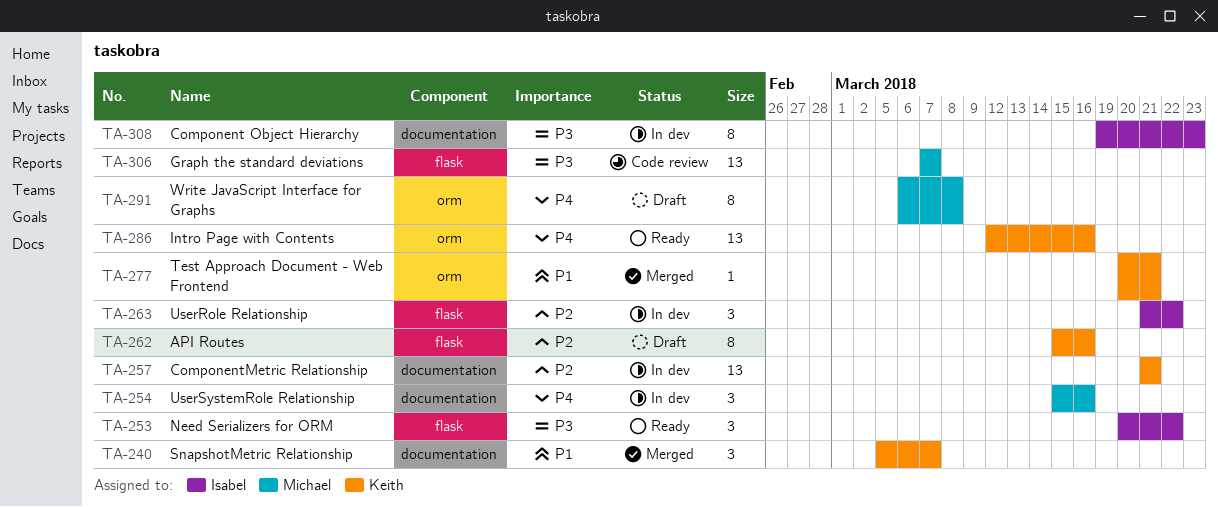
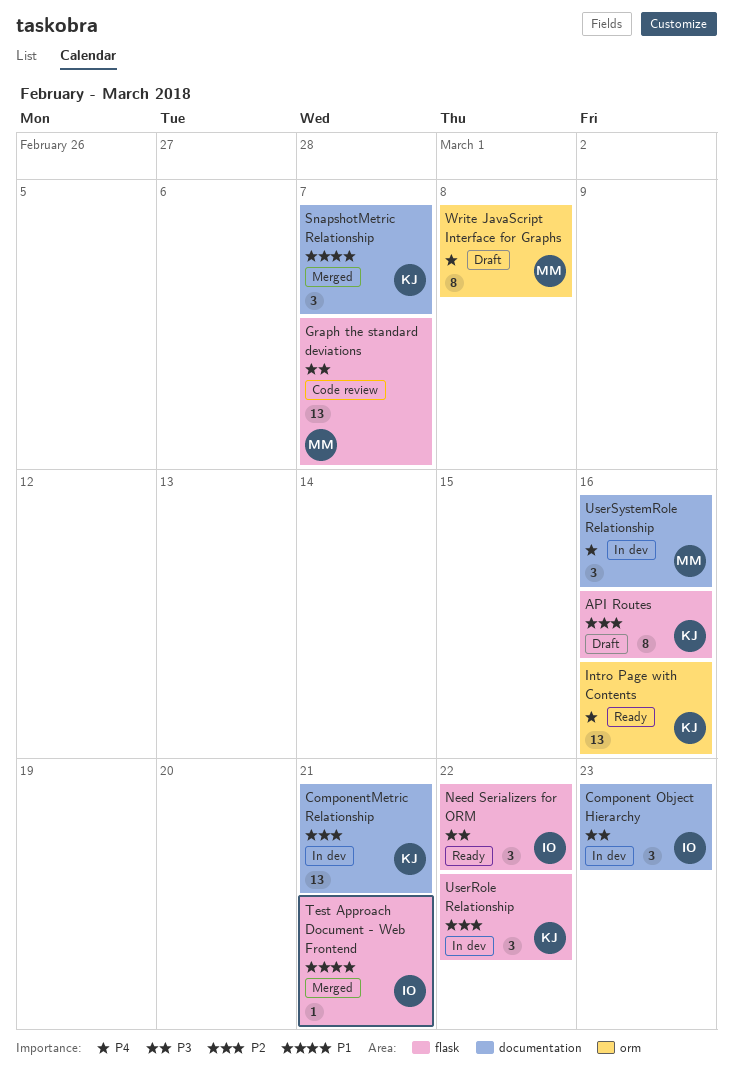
Component Object Hierarchy, estimate: 8 -> 3
Test Approach Document - Web Frontend, owner: Keith -> Isabel
Test Approach Document - Web Frontend, label: orm -> flask
UserRole Relationship, owner: Isabel -> Keith

